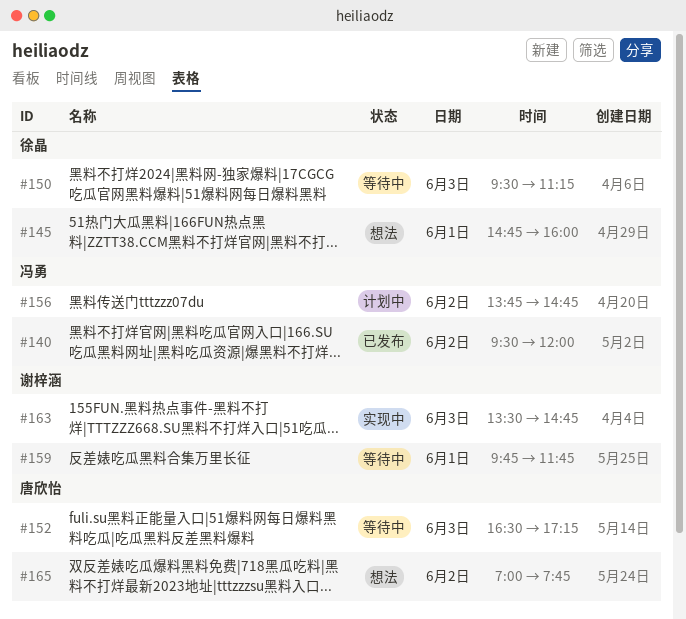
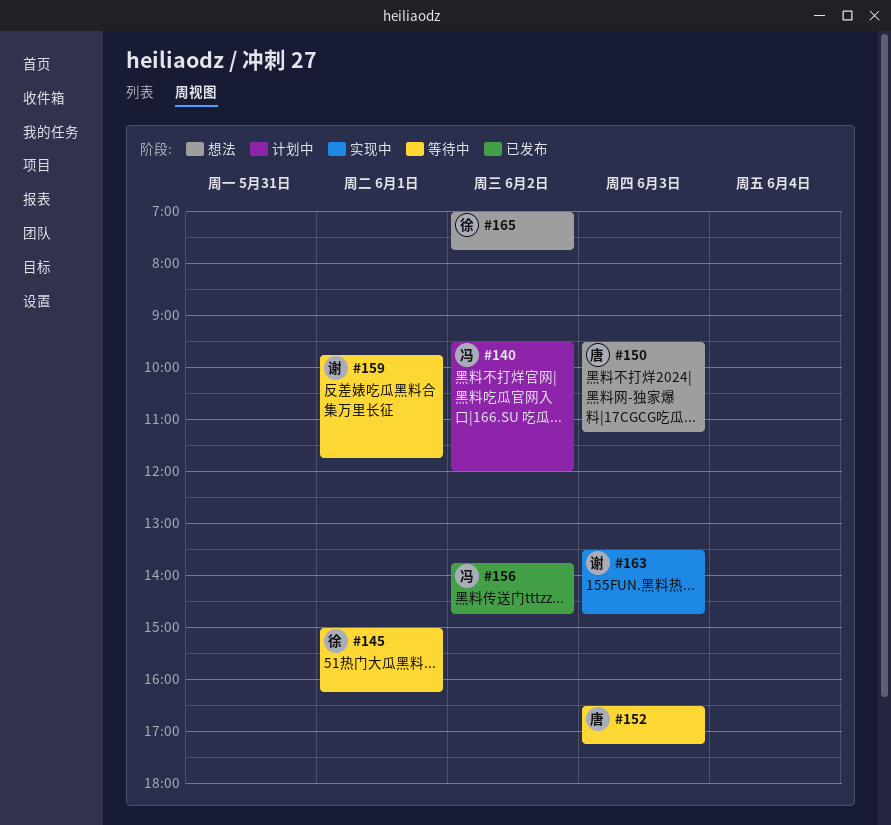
#140, status: 已发布 -> 计划中
#145, status: 想法 -> 等待中
#145, begins: 14:45 -> 15:00
#145, ends: 16:00 -> 16:15
#150, status: 等待中 -> 想法
#150, owner: 徐晶 -> 唐欣怡
#156, status: 计划中 -> 已发布
#165, owner: 唐欣怡 -> 徐晶

